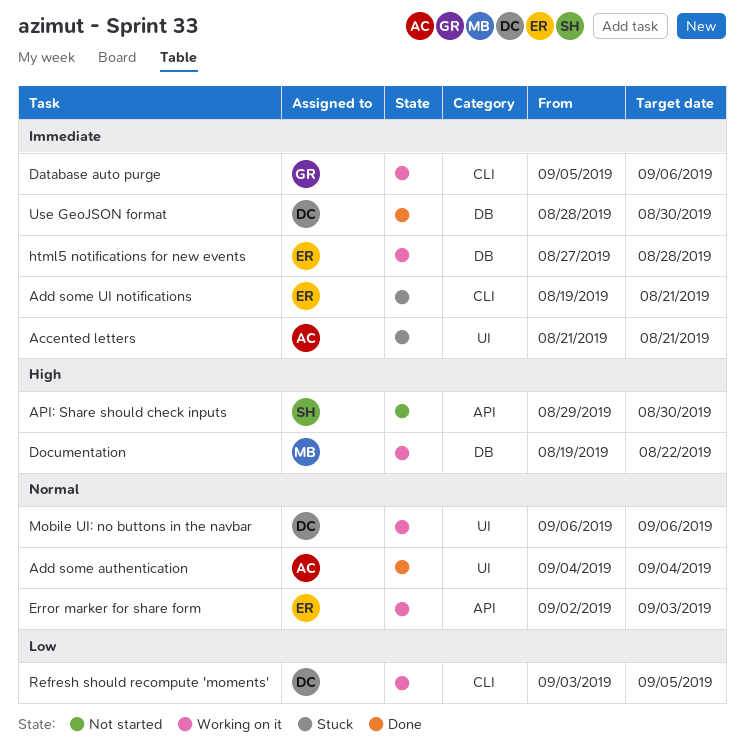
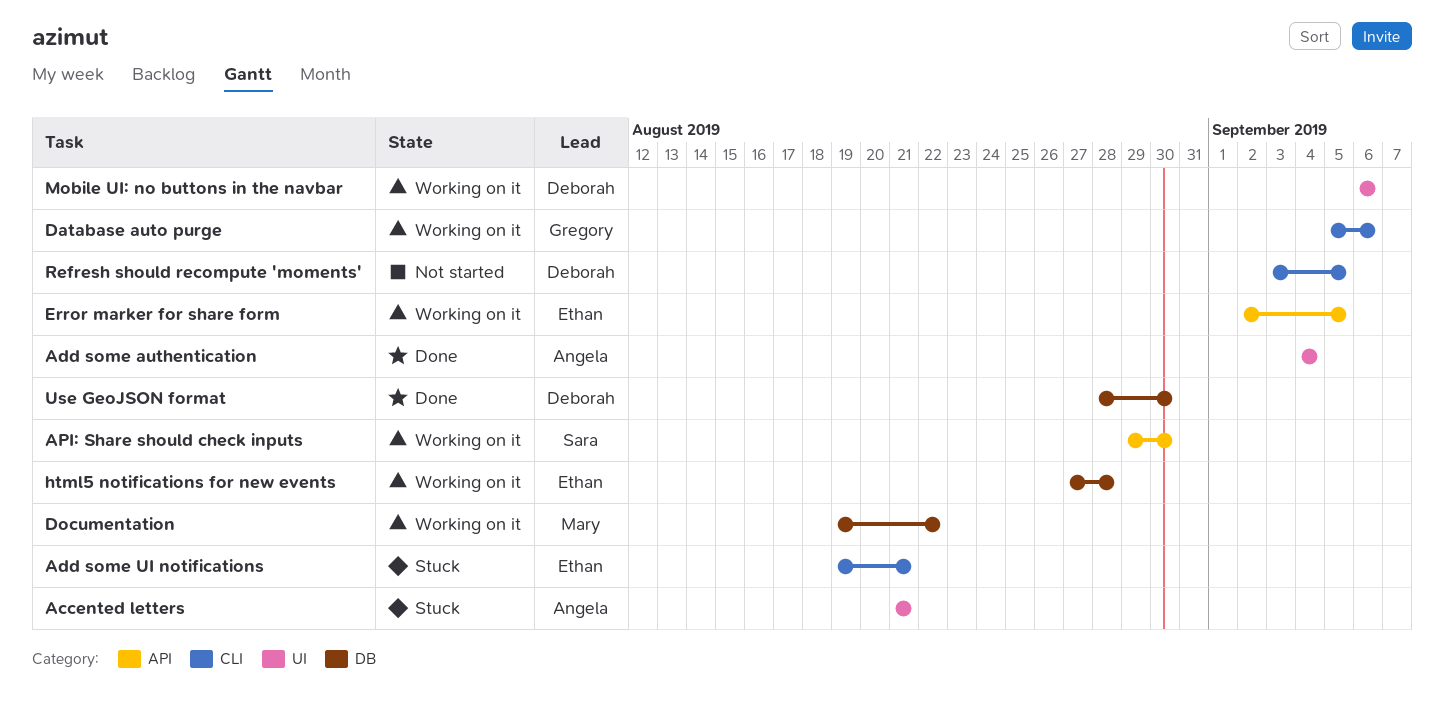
API: Share should check inputs, status: Not started -> Working on it
Error marker for share form, due: Sep 3 -> Sep 5
Refresh should recompute 'moments', status: Working on it -> Not started

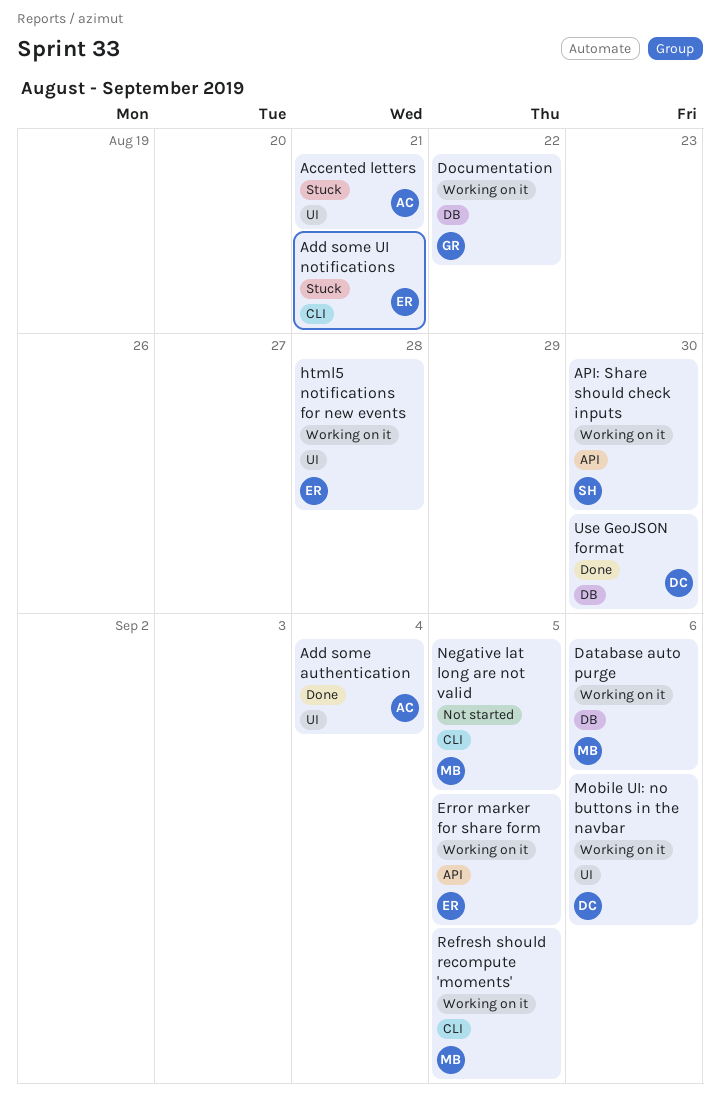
Database auto purge, owner: Gregory -> Mary
Database auto purge, label: CLI -> DB
Documentation, owner: Mary -> Gregory
html5 notifications for new events, label: DB -> UI
Negative lat long are not valid: none -> present
Refresh should recompute 'moments', status: Not started -> Working on it
Refresh should recompute 'moments', owner: Deborah -> Mary

